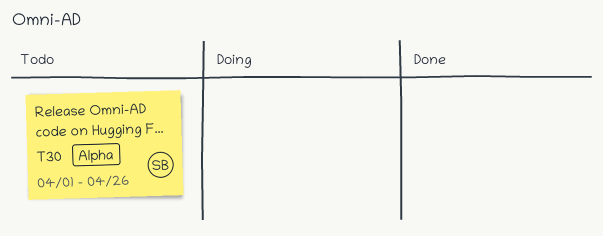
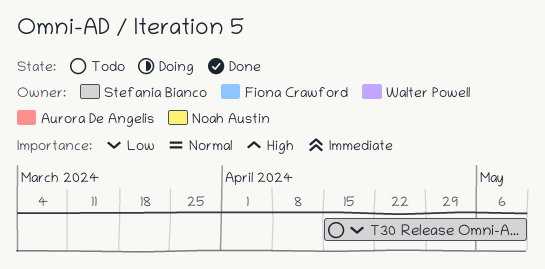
T30, start: Apr 1 -> Apr 15
T30, due: Apr 26 -> May 10

